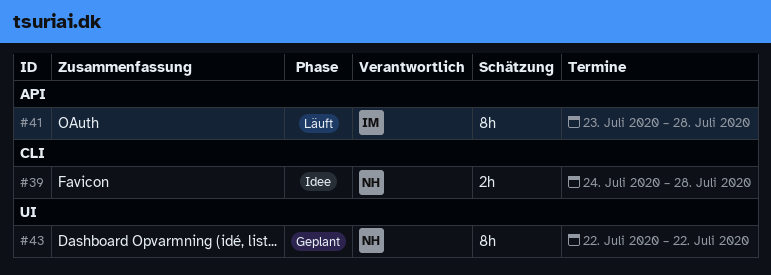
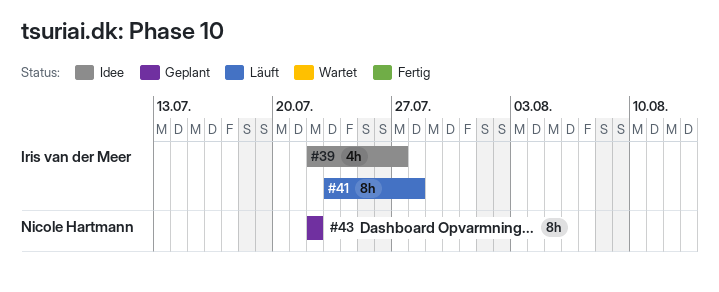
#39, owner: Nicole Hartmann -> Iris van der Meer
#39, estimate: 2h -> 4h
#39, start: Jul 24 -> Jul 22
#39, due: Jul 28 -> Jul 27

